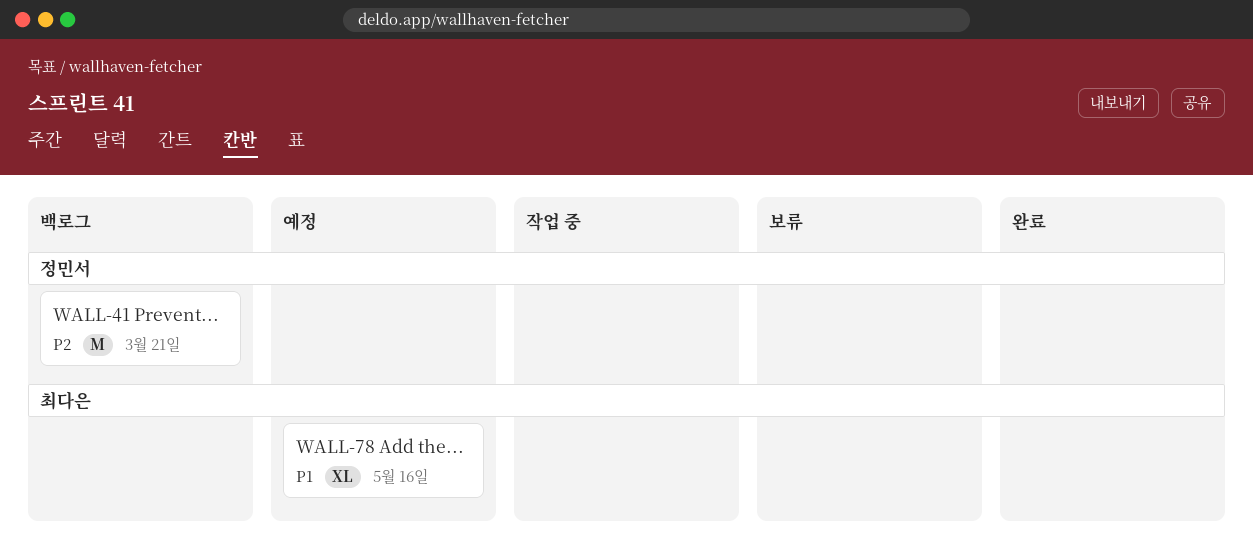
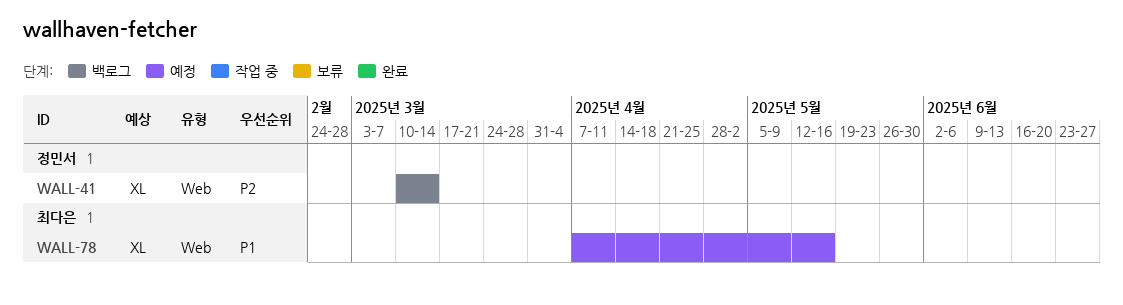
WALL-41, estimate: M -> XL
WALL-41, due: Mar 21 -> Mar 14

